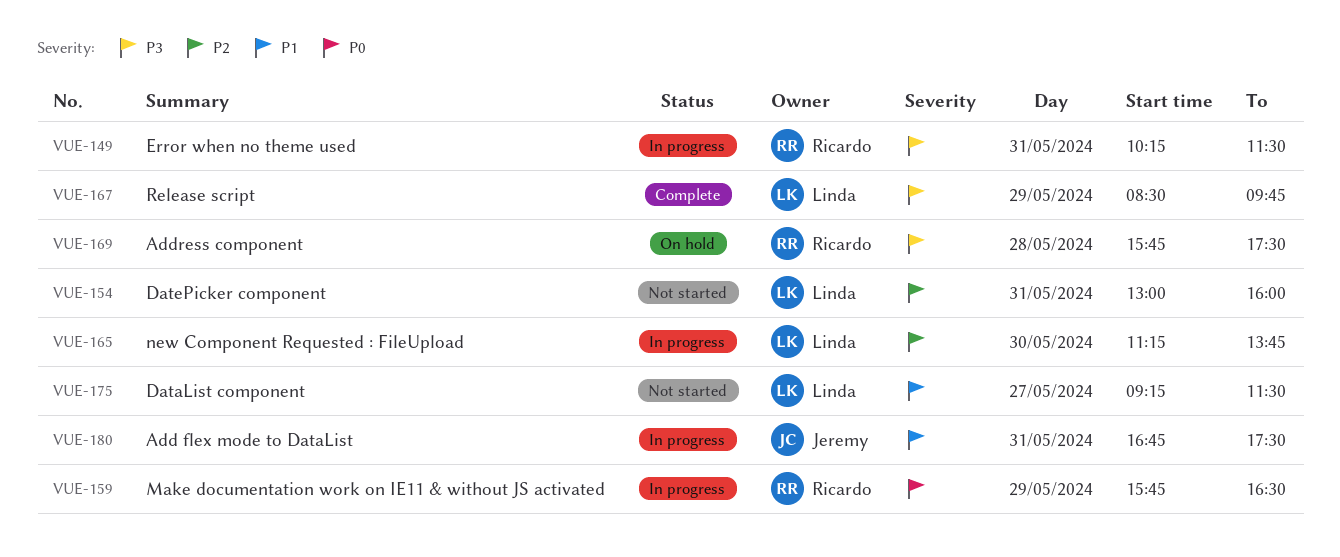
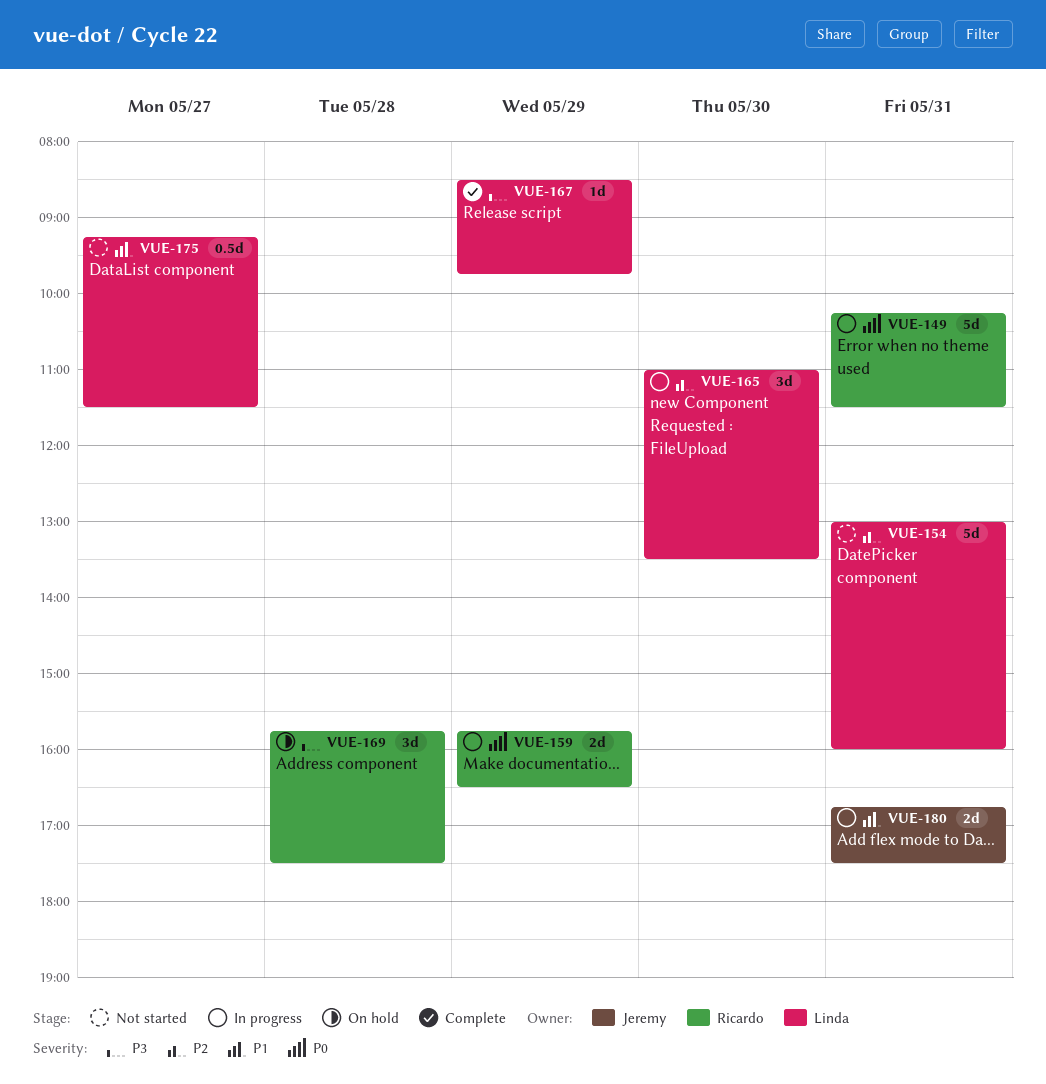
VUE-149, priority: P3 -> P0
VUE-165, begins: 11:15 -> 11:00
VUE-165, ends: 13:45 -> 13:30

